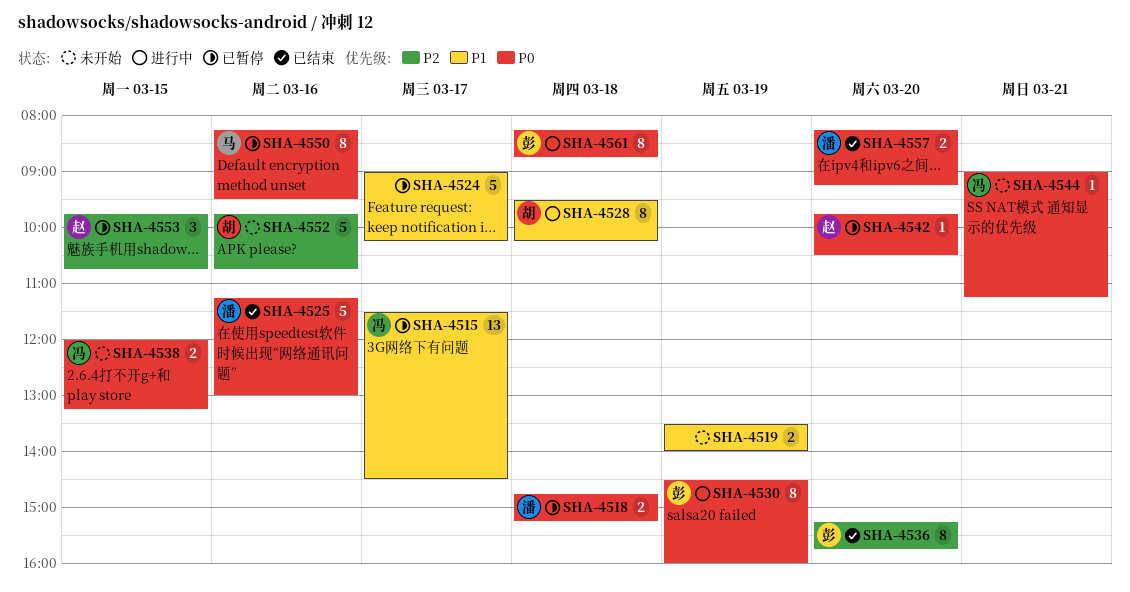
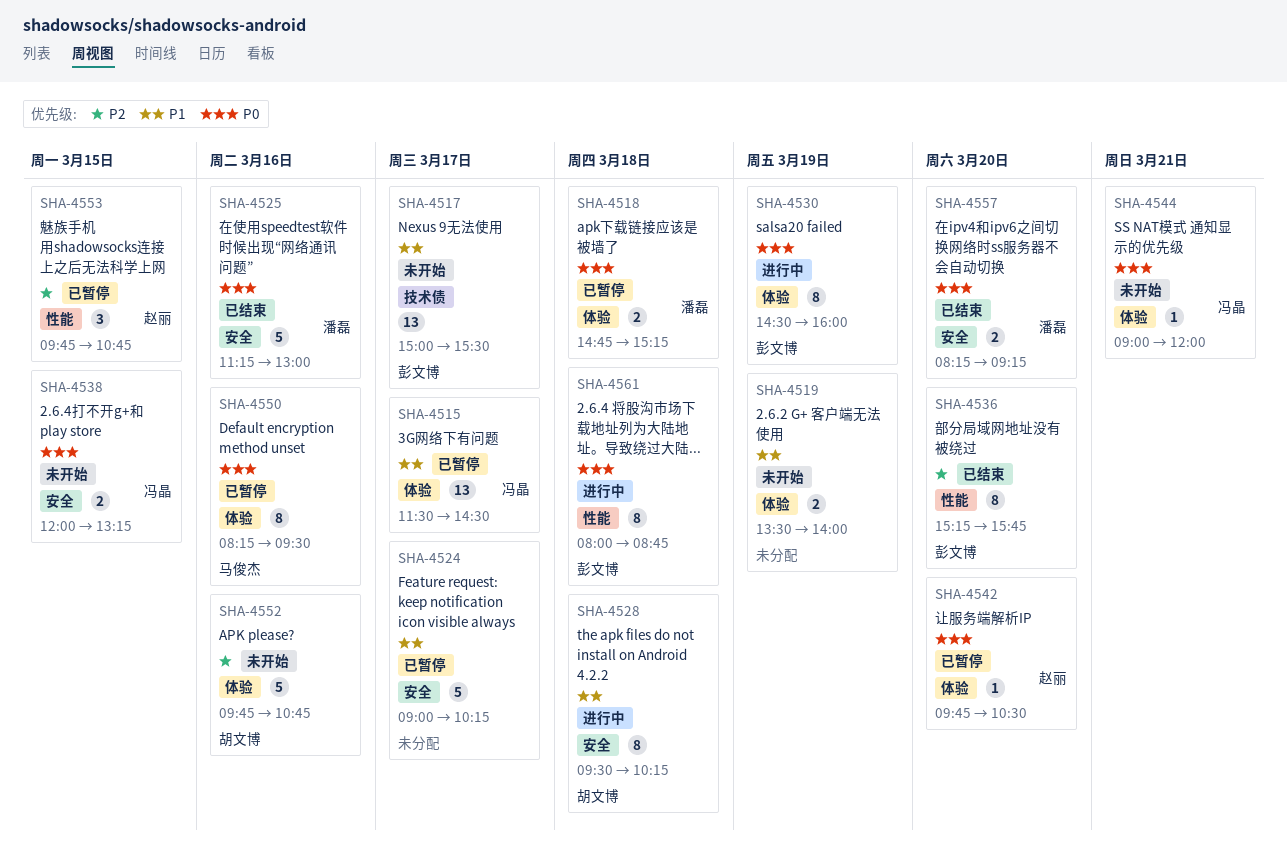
SHA-4517: none -> present
SHA-4544, ends: 11:15 -> 12:00
SHA-4561, begins: 08:15 -> 08:00

